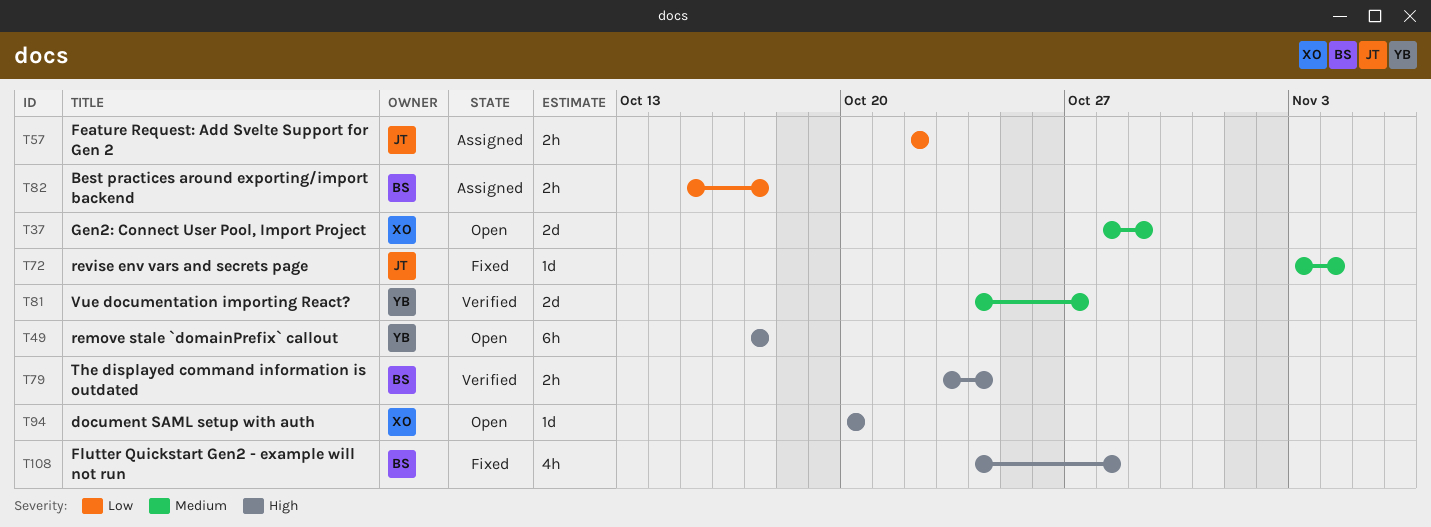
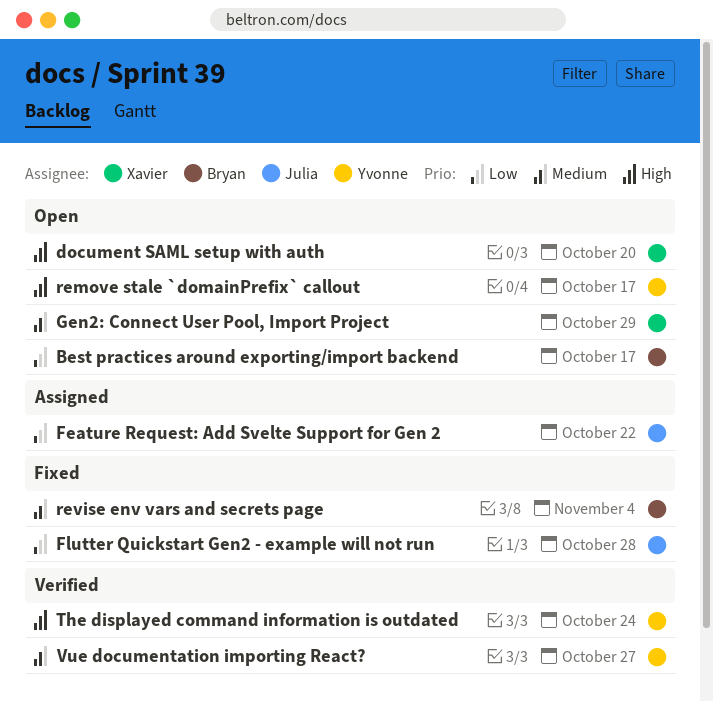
Best practices around exporting/import backend, status: Assigned -> Open
Flutter Quickstart Gen2 - example will not run, owner: Bryan -> Julia
Flutter Quickstart Gen2 - example will not run, priority: High -> Low
revise env vars and secrets page, owner: Julia -> Bryan
The displayed command information is outdated, owner: Bryan -> Yvonne

